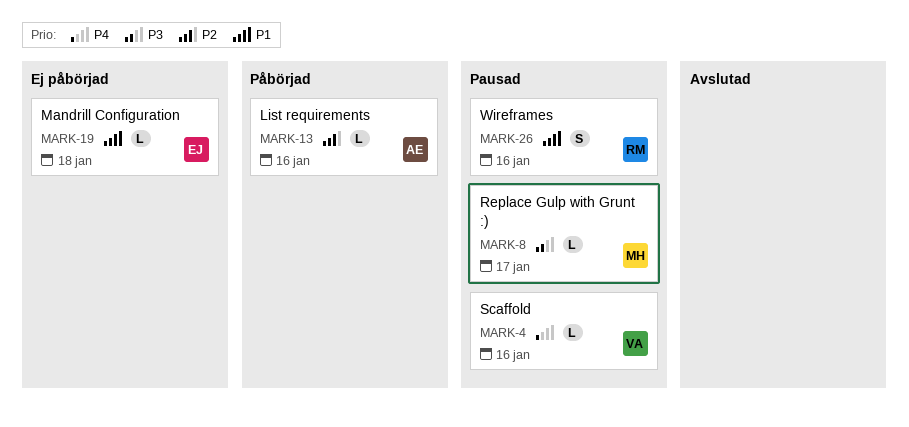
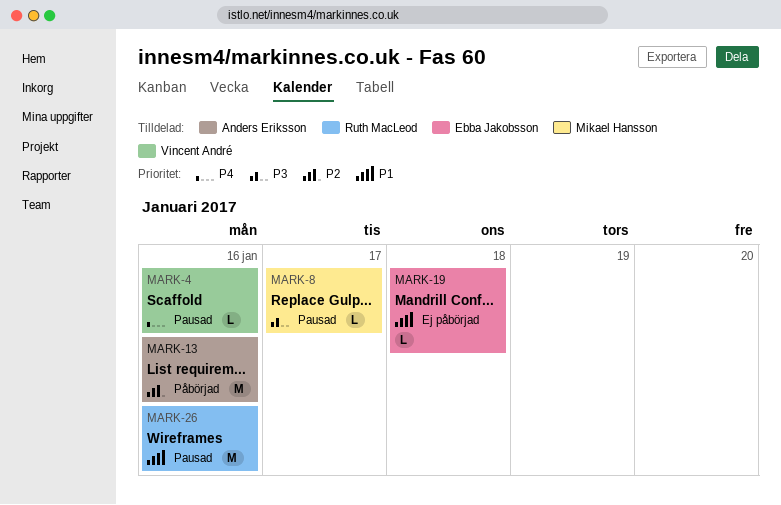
MARK-13, estimate: L -> M
MARK-26, estimate: S -> M

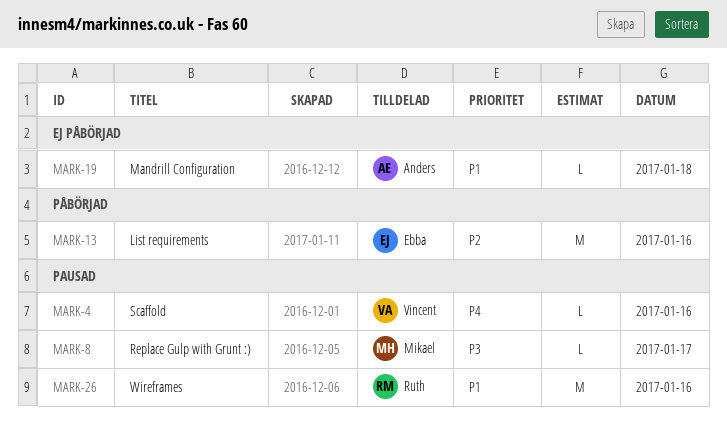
MARK-13, owner: Anders Eriksson -> Ebba Jakobsson
MARK-19, owner: Ebba Jakobsson -> Anders Eriksson

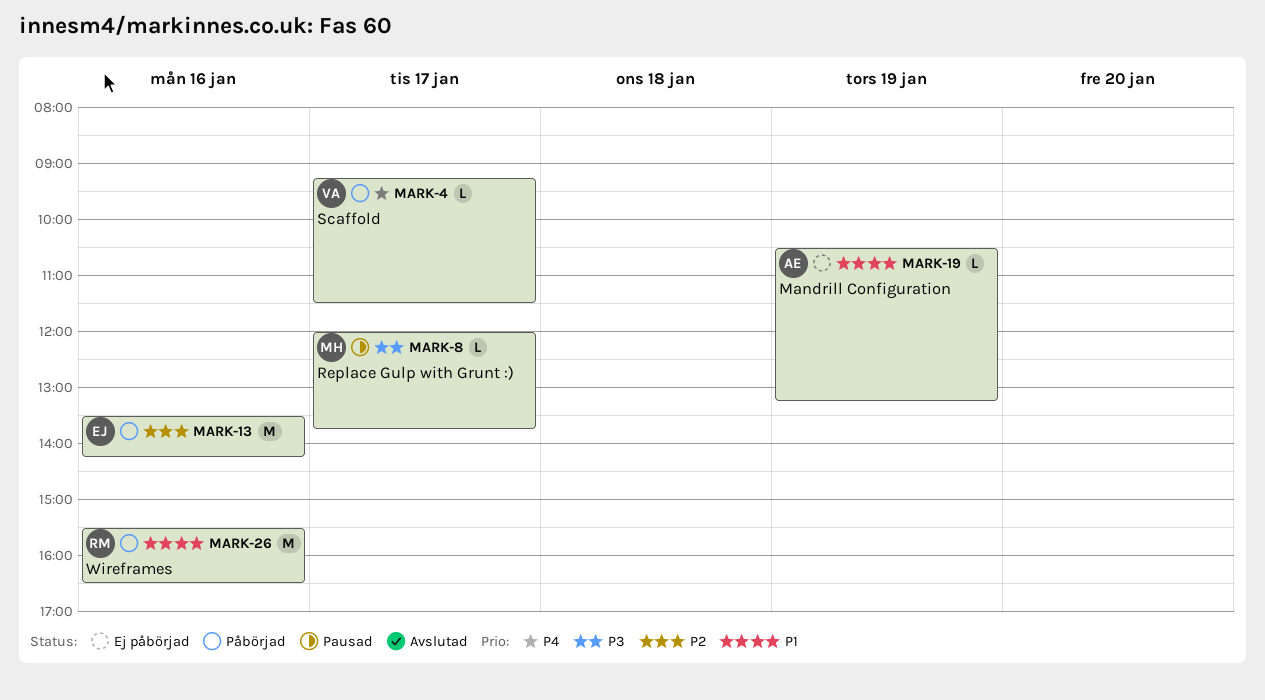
MARK-4, status: Pausad -> Påbörjad
MARK-4, day: Jan 16 -> Jan 17
MARK-19, day: Jan 18 -> Jan 19
MARK-26, status: Pausad -> Påbörjad

